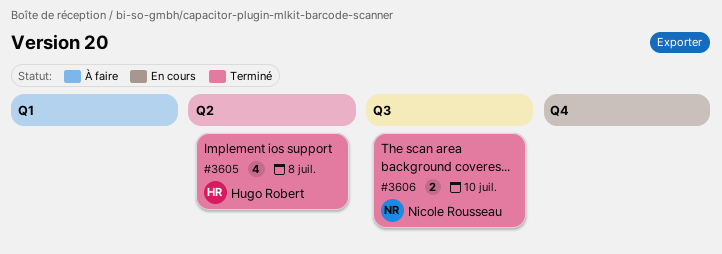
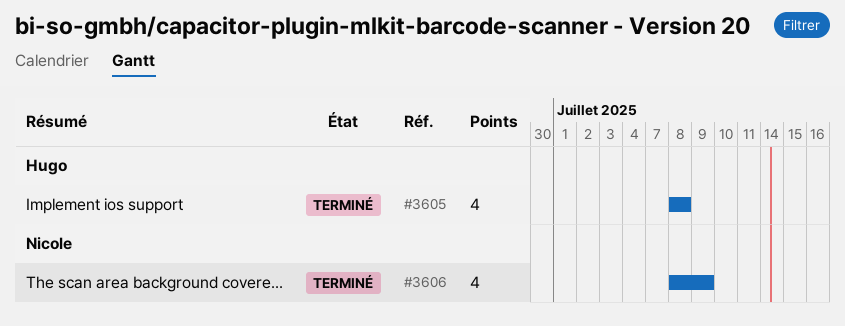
#3606, estimate: 2 -> 4
#3606, due: Jul 10 -> Jul 9

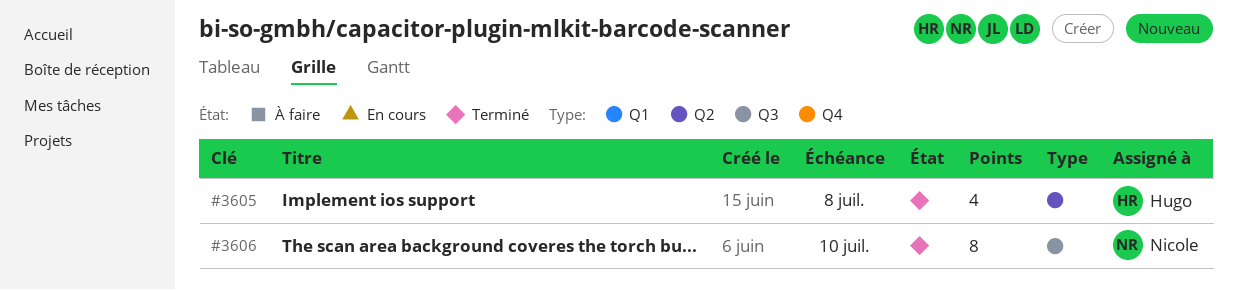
#3606, estimate: 4 -> 8
#3606, due: Jul 9 -> Jul 10

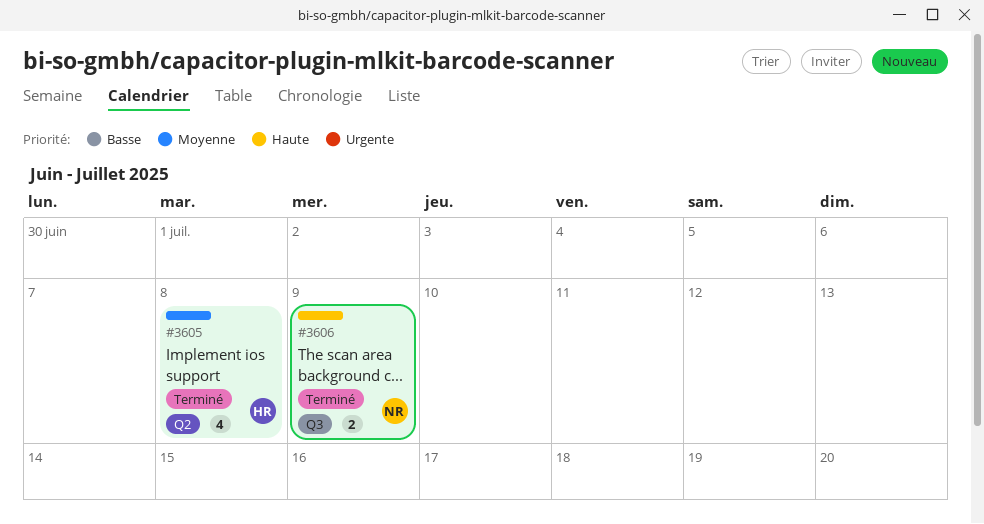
#3606, estimate: 8 -> 2
#3606, due: Jul 10 -> Jul 9

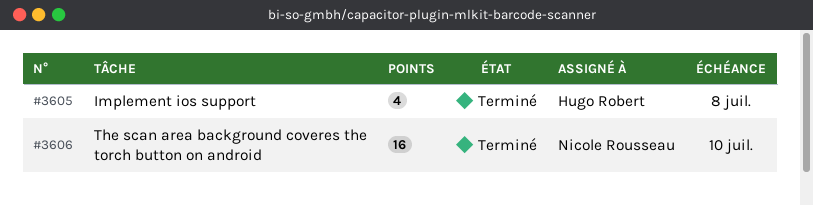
#3606, estimate: 2 -> 16
#3606, due: Jul 9 -> Jul 10

